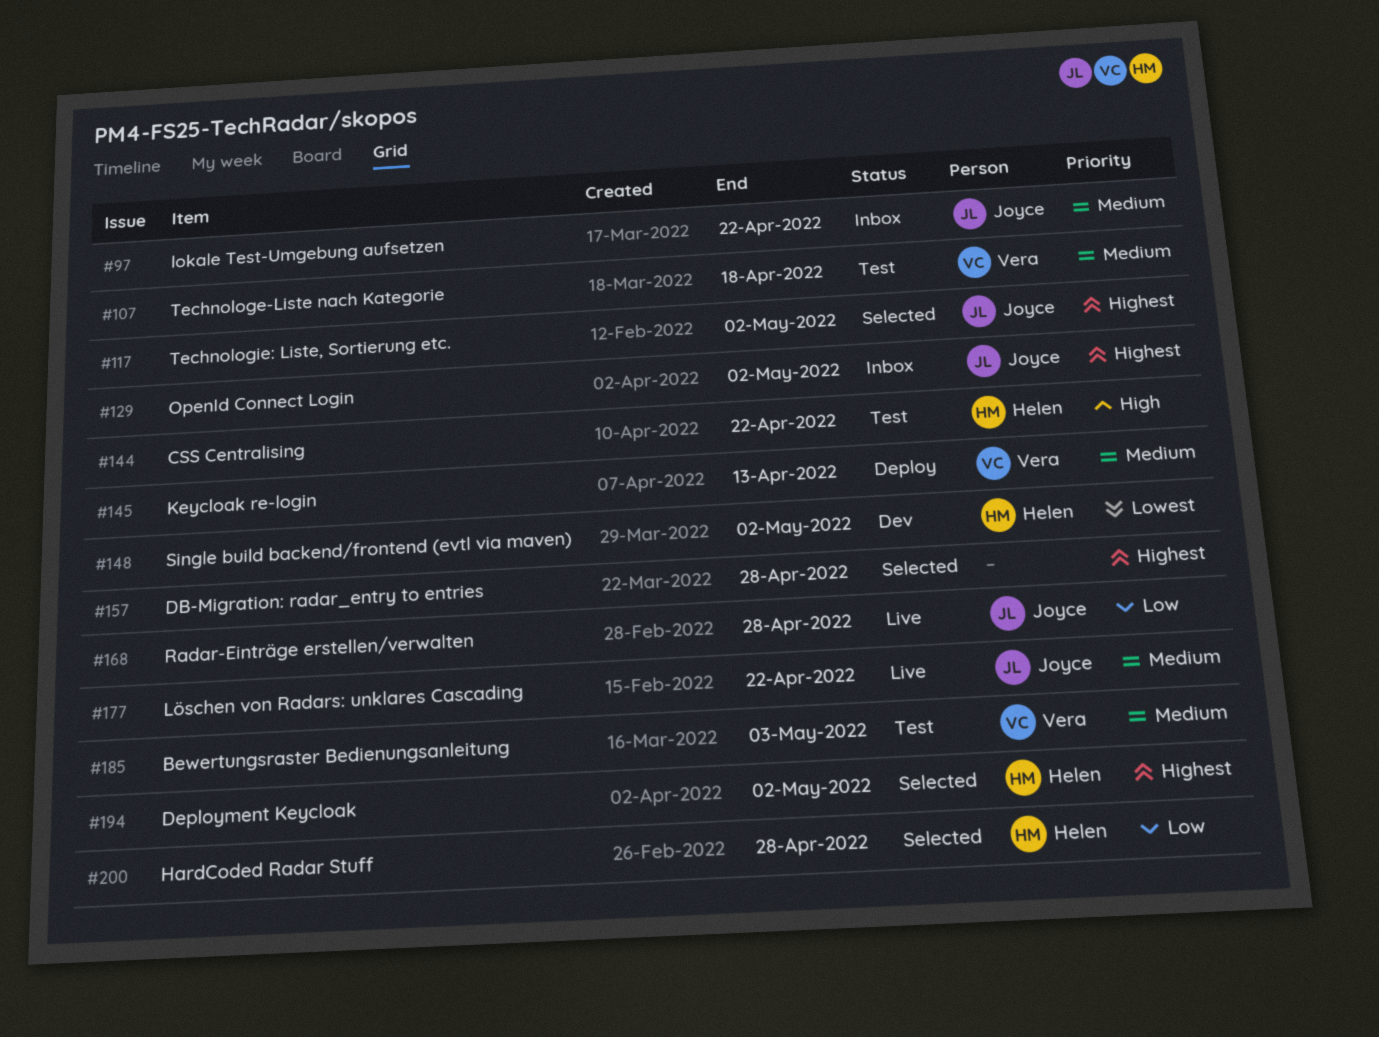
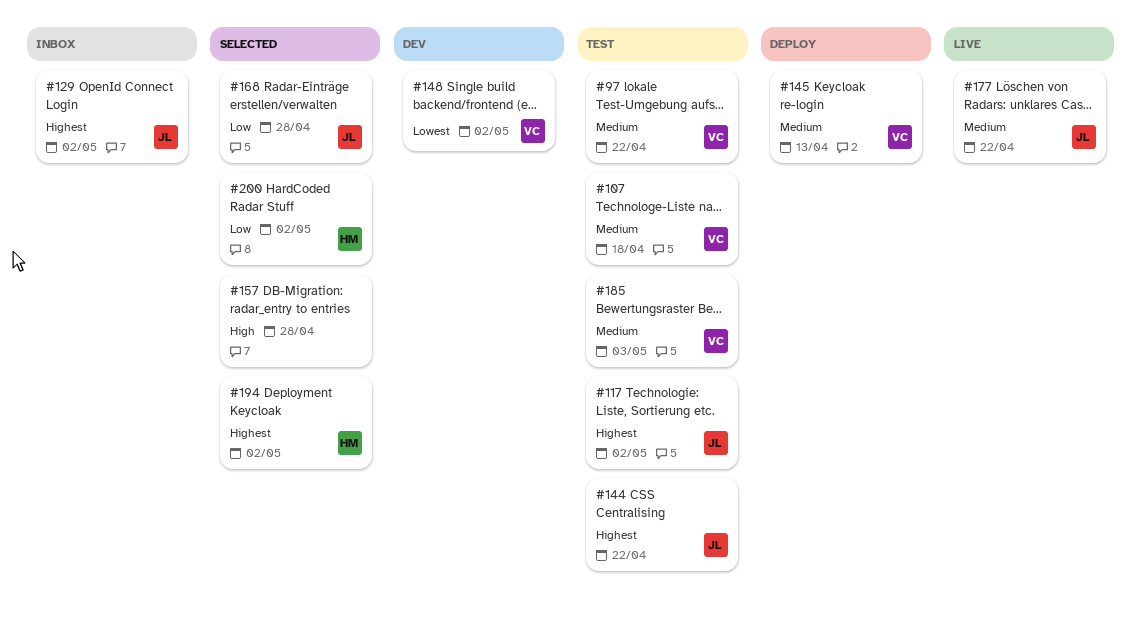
#97, status: Inbox -> Test
#97, owner: Joyce -> Vera
#117, status: Selected -> Test
#144, owner: Helen -> Joyce
#144, priority: High -> Highest
#148, owner: Helen -> Vera
#157, priority: Highest -> High
#168, status: Live -> Selected
#200, due: Apr 28 -> May 2

